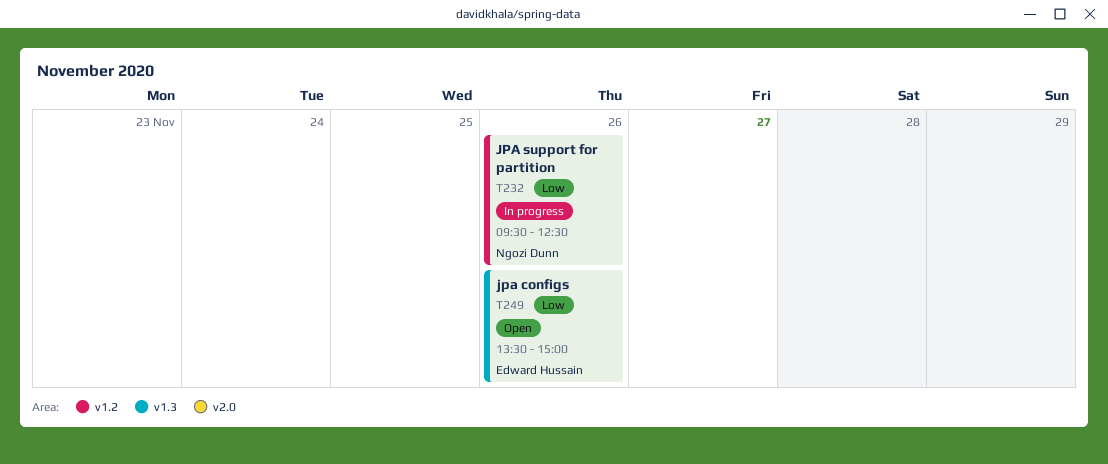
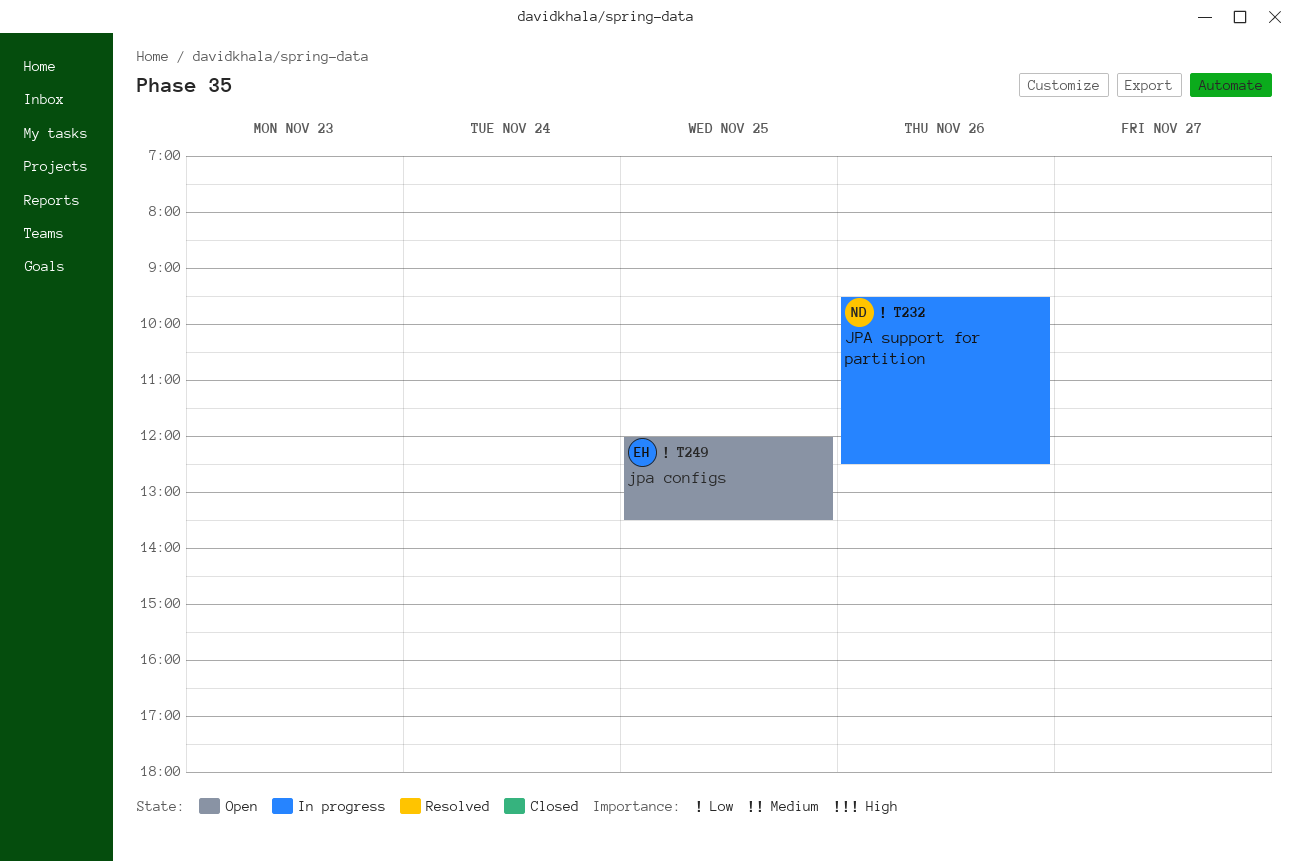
T249, day: Nov 26 -> Nov 25
T249, begins: 13:30 -> 12:00
T249, ends: 15:00 -> 13:30

